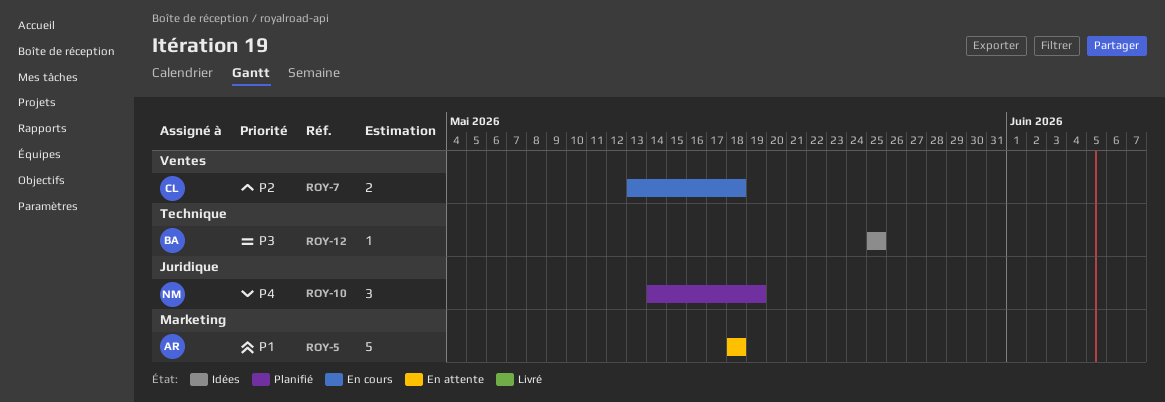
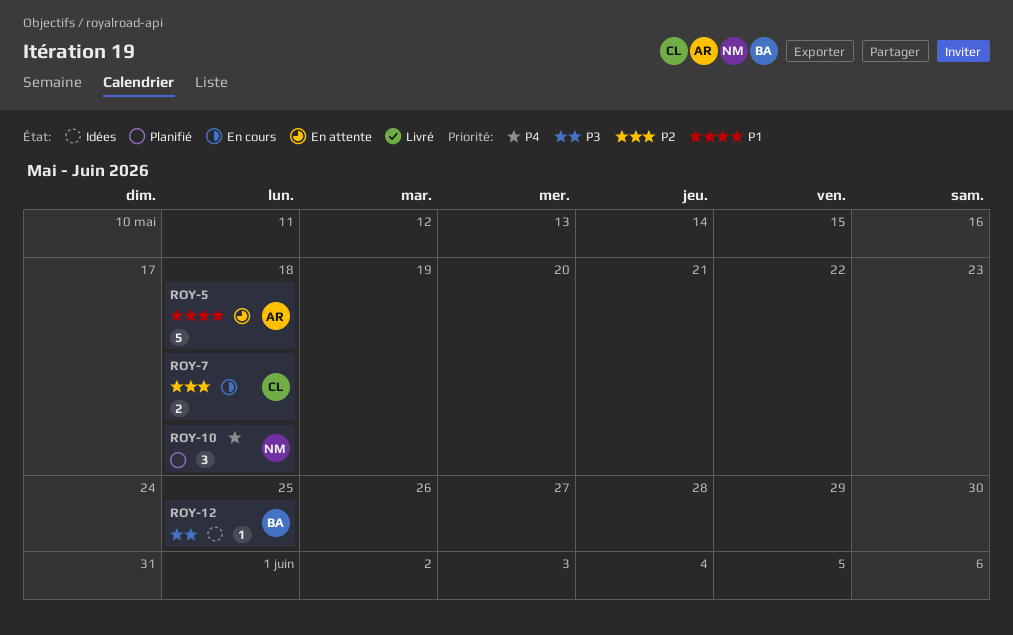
ROY-10, due: May 19 -> May 18

